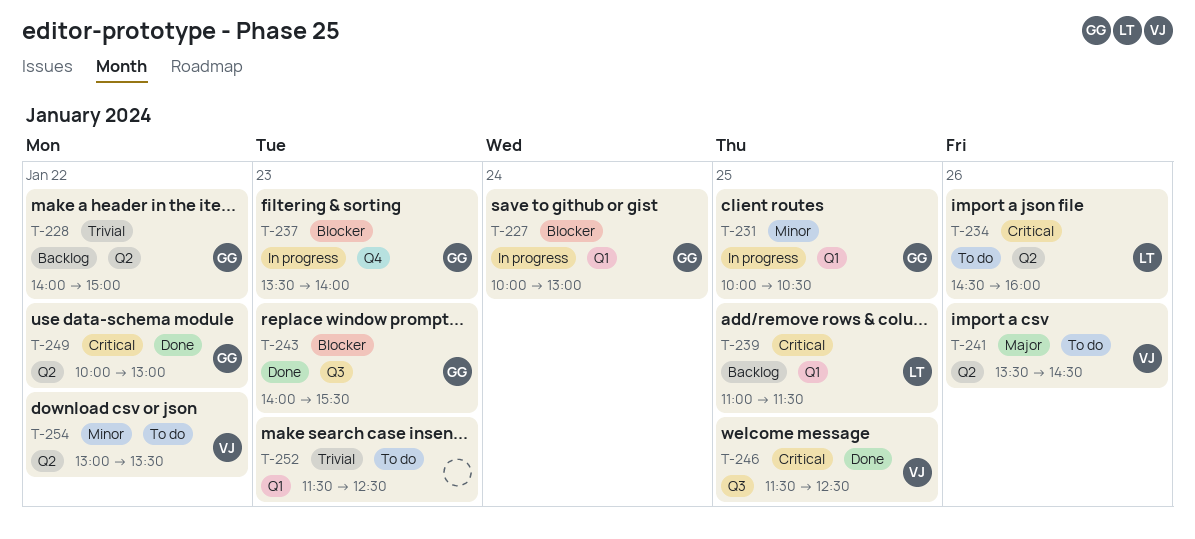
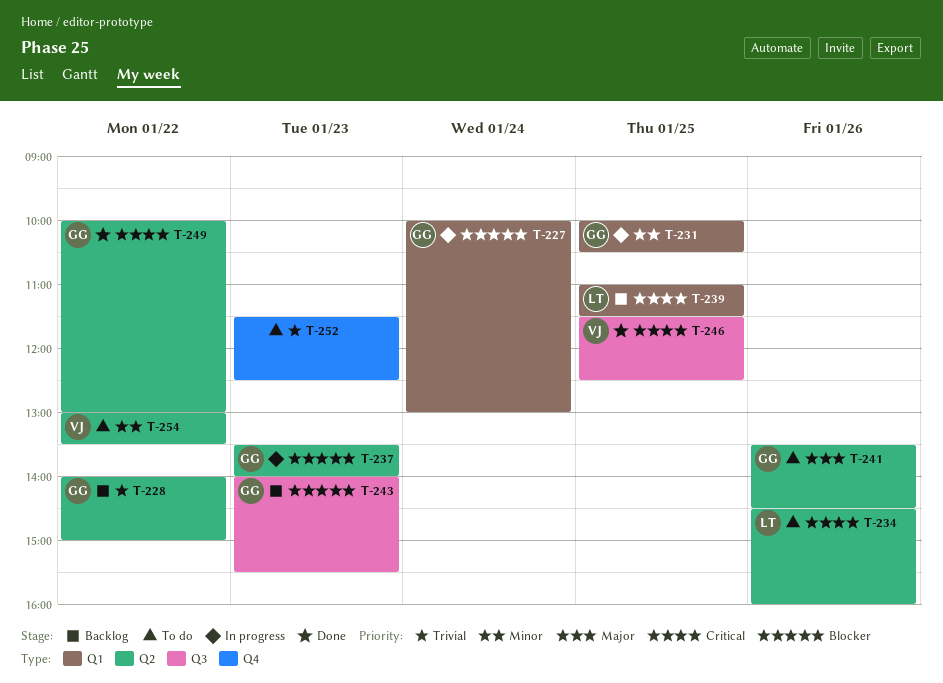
T-237, label: Q4 -> Q2
T-241, owner: VJ -> GG
T-243, status: Done -> Backlog
T-252, label: Q1 -> Q4

